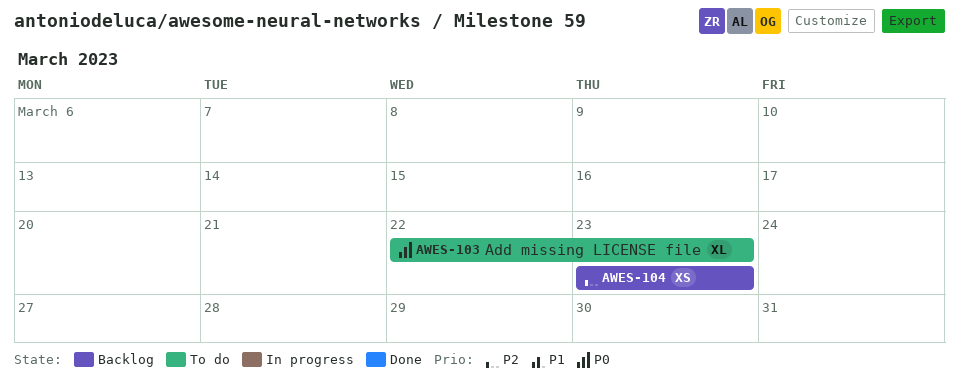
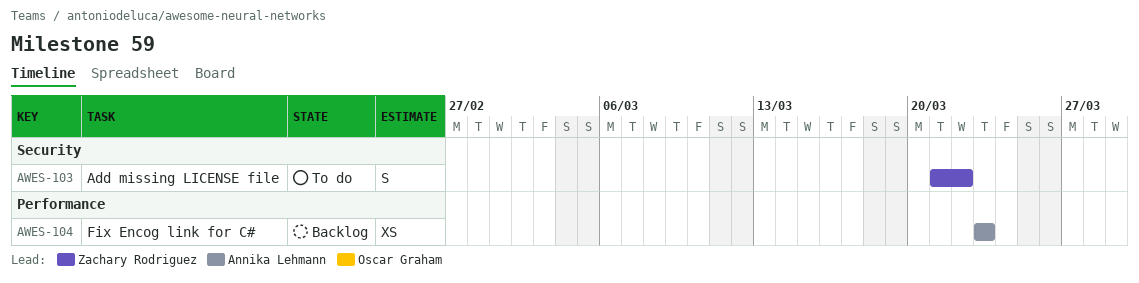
AWES-103, estimate: XL -> S
AWES-103, start: Mar 22 -> Mar 21
AWES-103, due: Mar 23 -> Mar 22

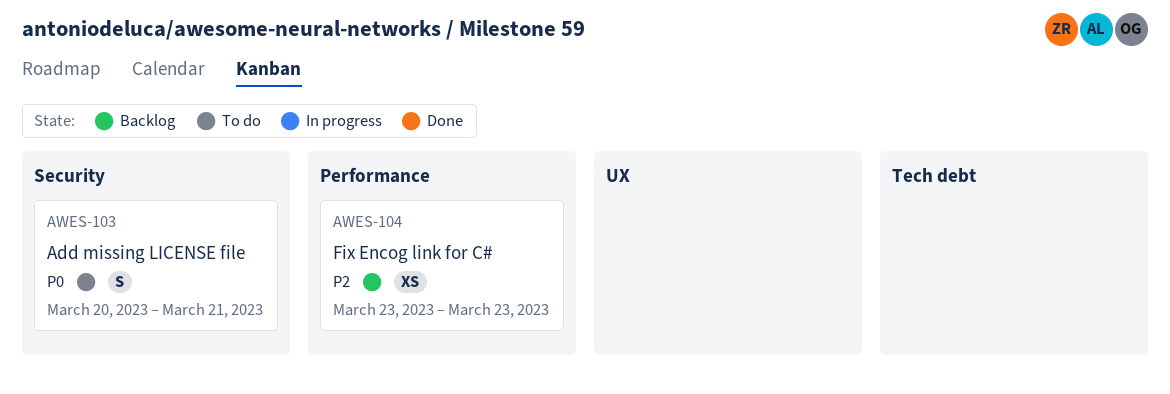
AWES-103, start: Mar 21 -> Mar 20
AWES-103, due: Mar 22 -> Mar 21

